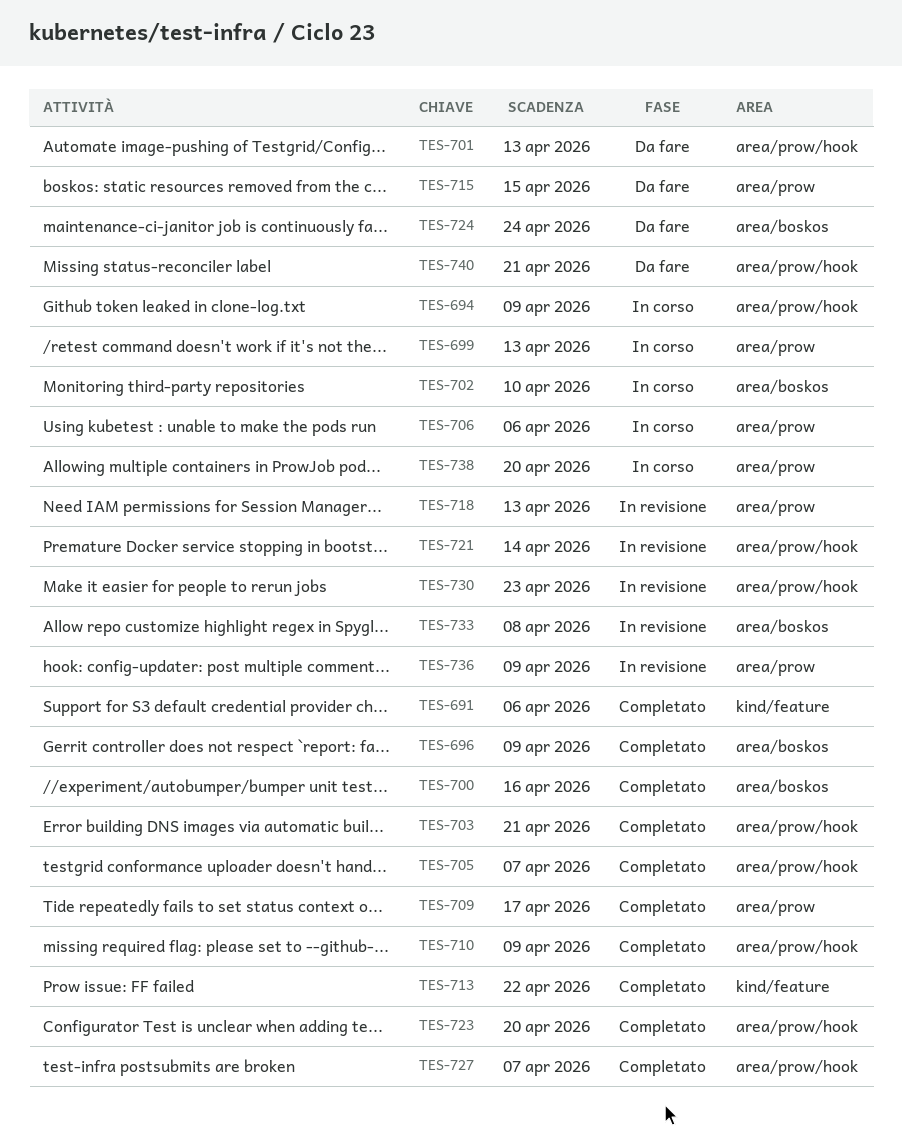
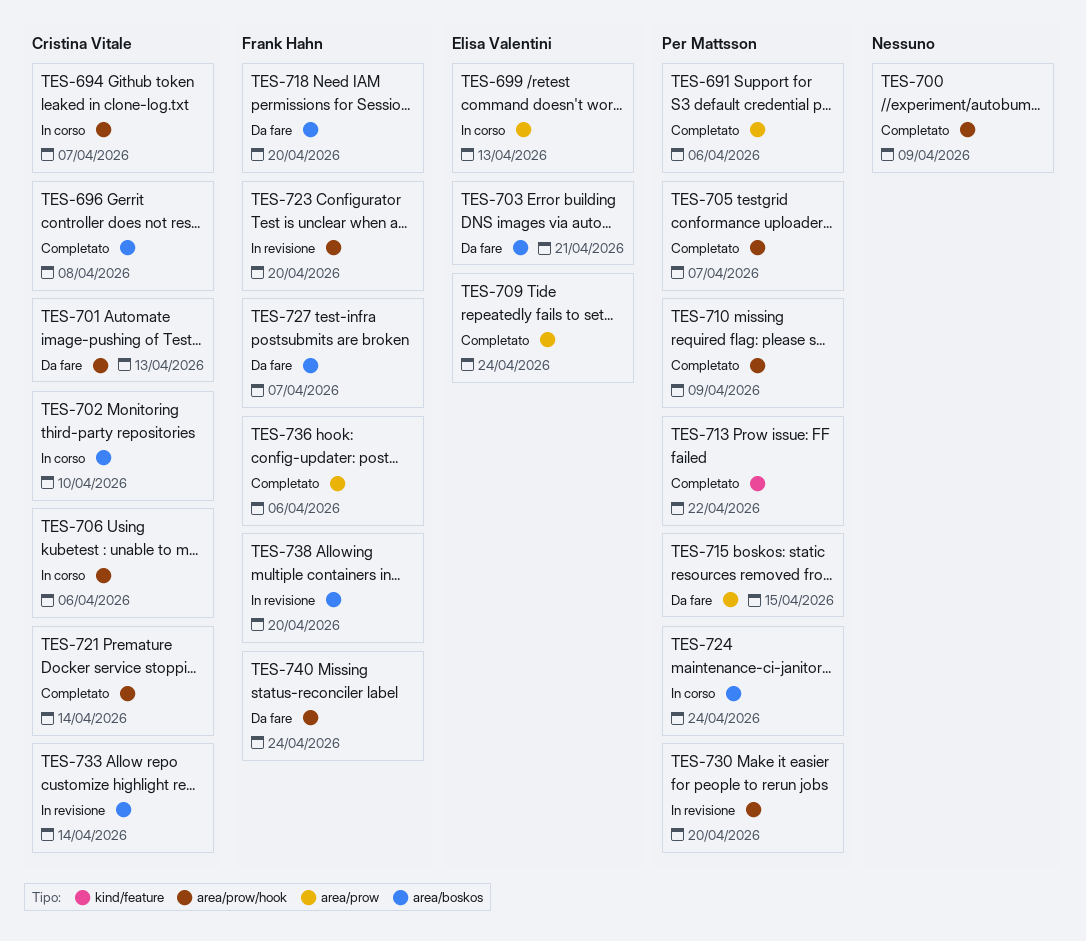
TES-691, label: kind/feature -> area/prow
TES-694, due: Apr 9 -> Apr 7
TES-696, due: Apr 9 -> Apr 8
TES-700, label: area/boskos -> area/prow/hook
TES-700, due: Apr 16 -> Apr 9
TES-703, status: Completato -> Da fare
TES-703, label: area/prow/hook -> area/boskos
TES-706, label: area/prow -> area/prow/hook
TES-709, due: Apr 17 -> Apr 24
TES-718, status: In revisione -> Da fare
TES-718, label: area/prow -> area/boskos
TES-718, due: Apr 13 -> Apr 20
TES-721, status: In revisione -> Completato
TES-723, status: Completato -> In revisione
TES-724, status: Da fare -> In corso
TES-727, status: Completato -> Da fare
TES-727, label: area/prow/hook -> area/boskos
TES-730, due: Apr 23 -> Apr 20
TES-733, due: Apr 8 -> Apr 14
TES-736, status: In revisione -> Completato
TES-736, due: Apr 9 -> Apr 6
TES-738, status: In corso -> In revisione
TES-738, label: area/prow -> area/boskos
TES-740, due: Apr 21 -> Apr 24

